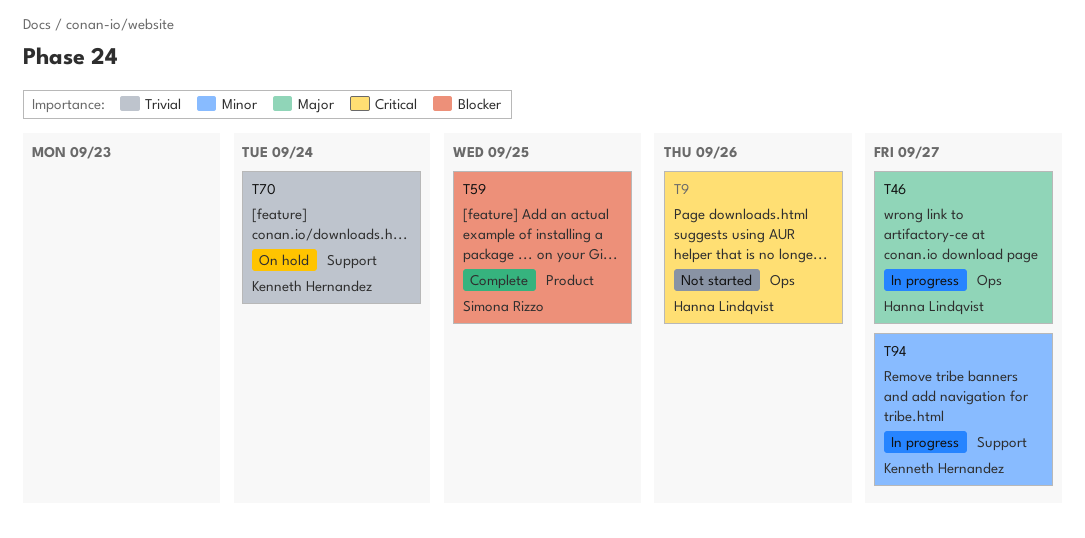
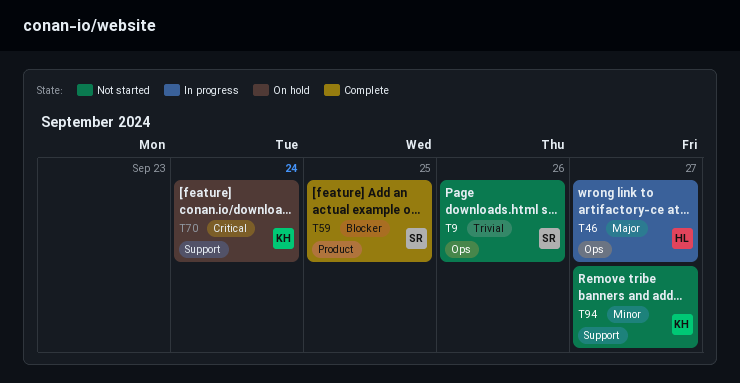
T9, owner: Hanna Lindqvist -> Simona Rizzo
T9, priority: Critical -> Trivial
T70, priority: Trivial -> Critical
T94, status: In progress -> Not started

